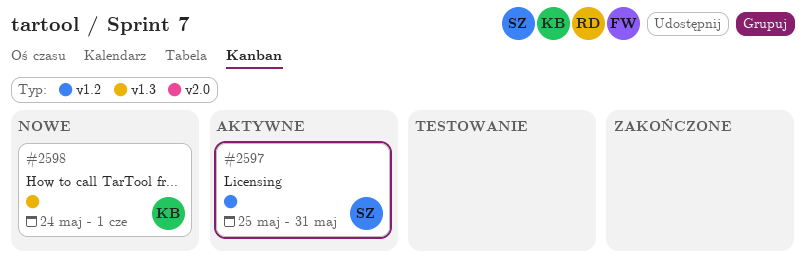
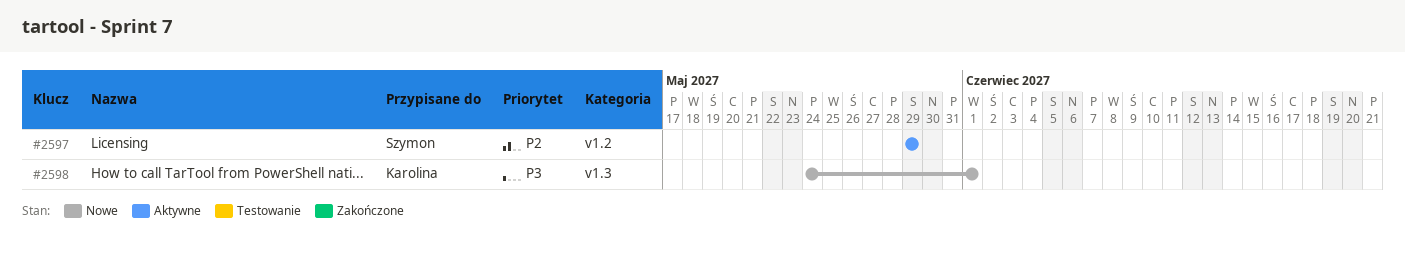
#2597, start: May 25 -> May 29
#2597, due: May 31 -> May 29

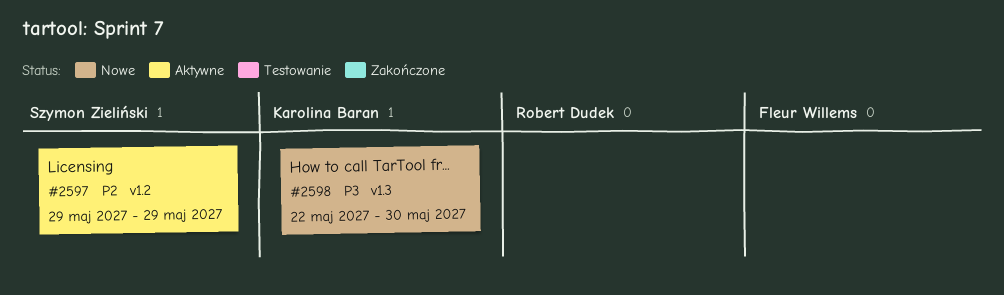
#2598, start: May 24 -> May 22
#2598, due: Jun 1 -> May 30

